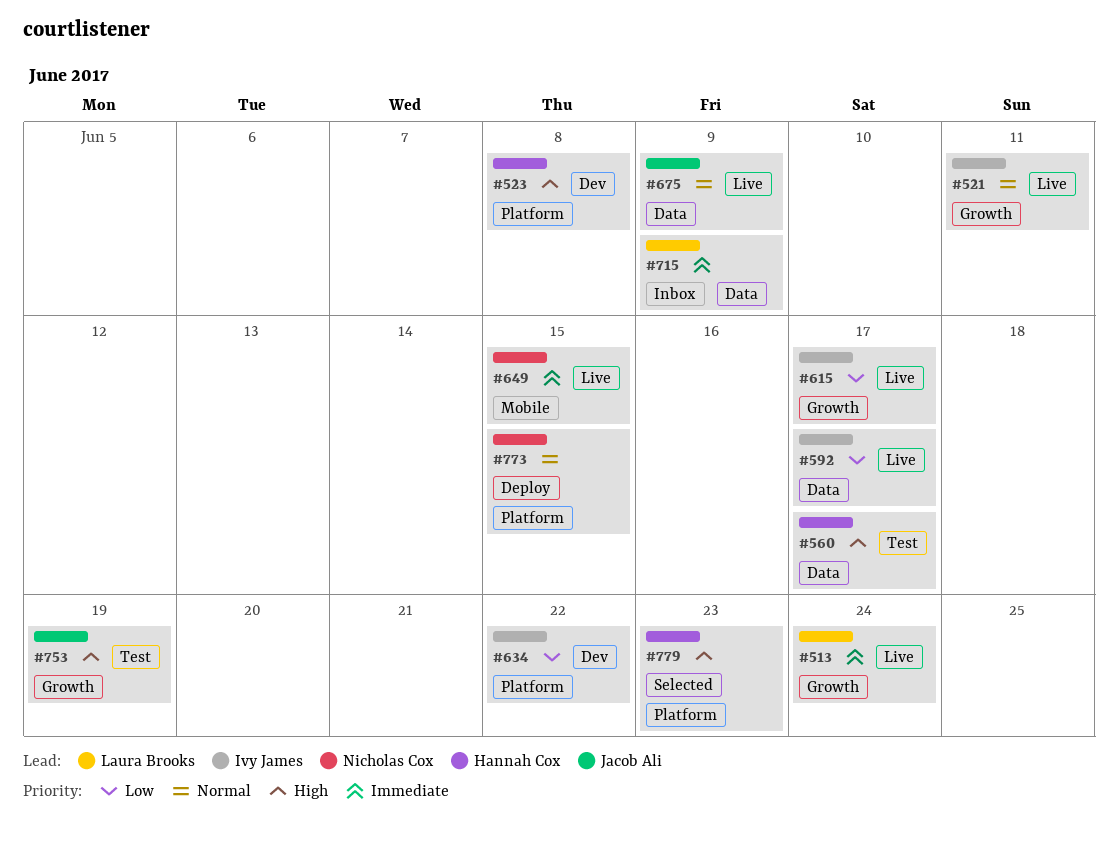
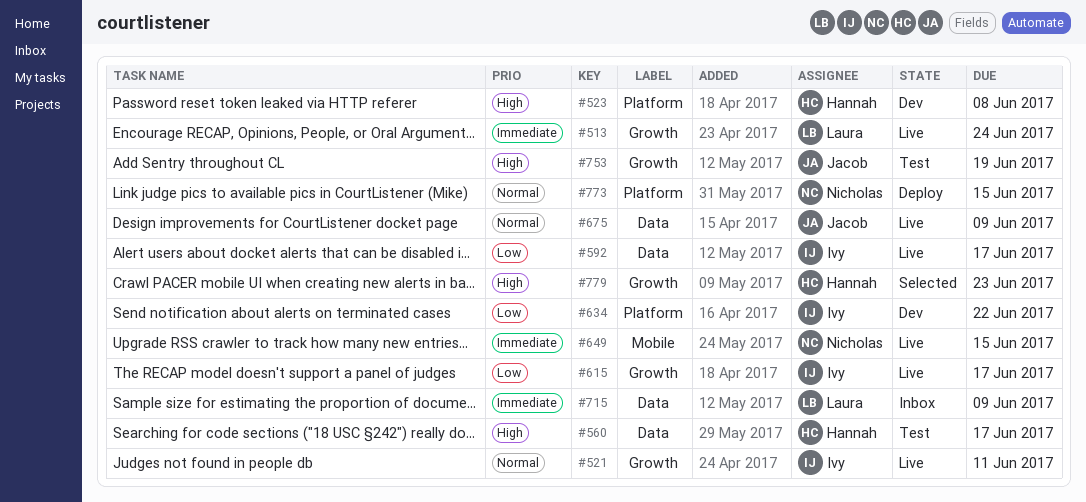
#779, label: Platform -> Growth

